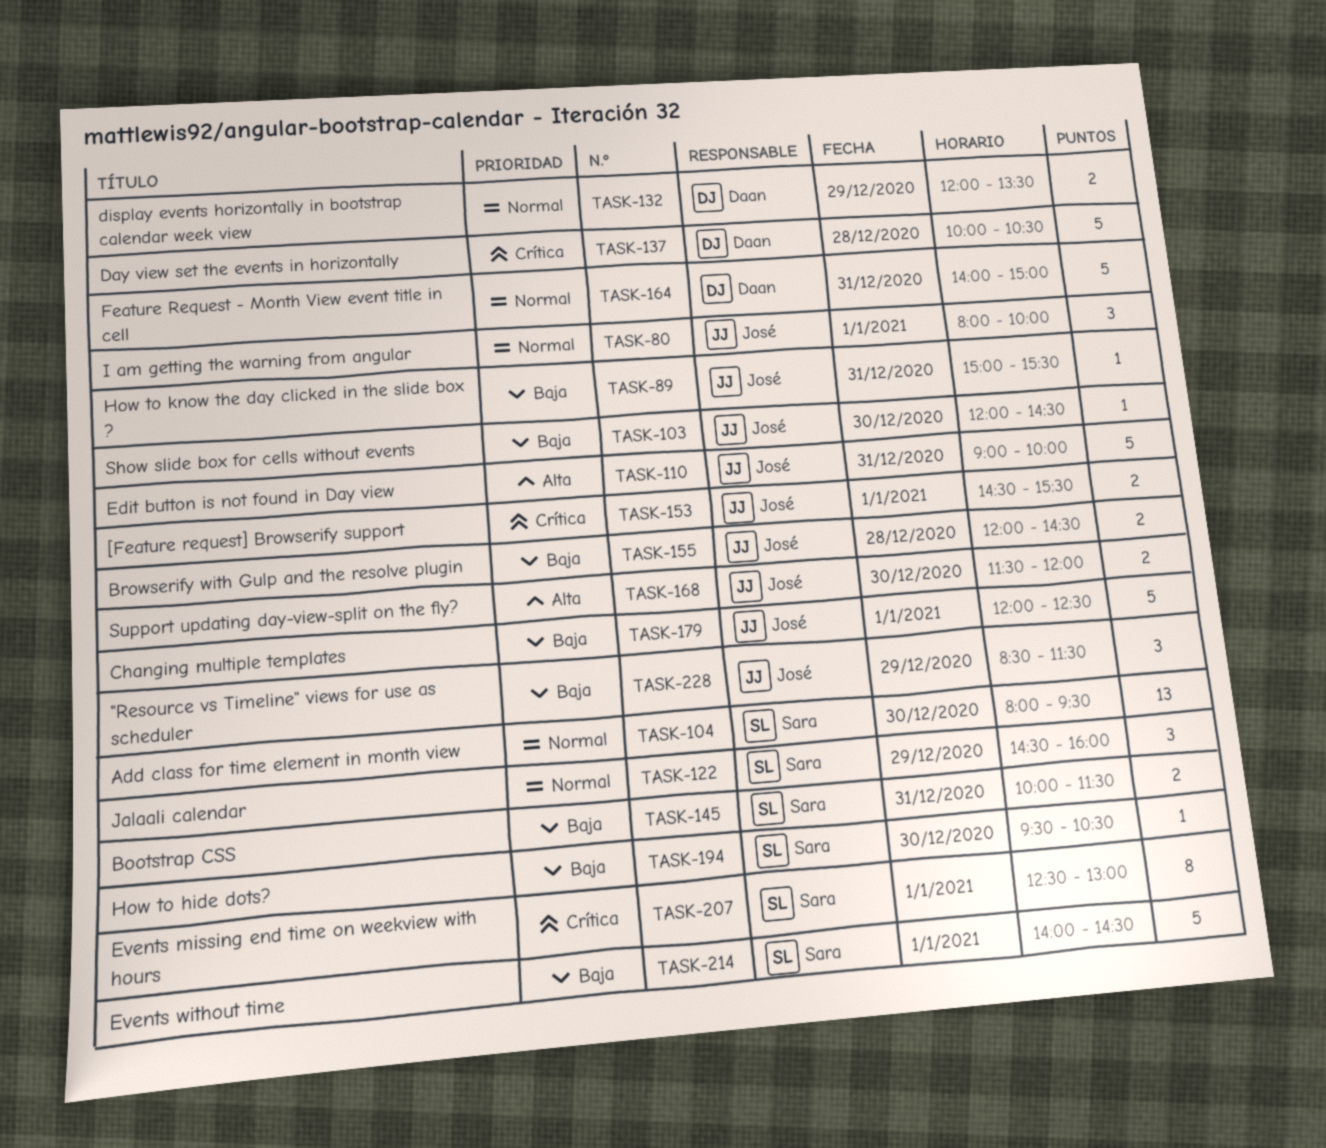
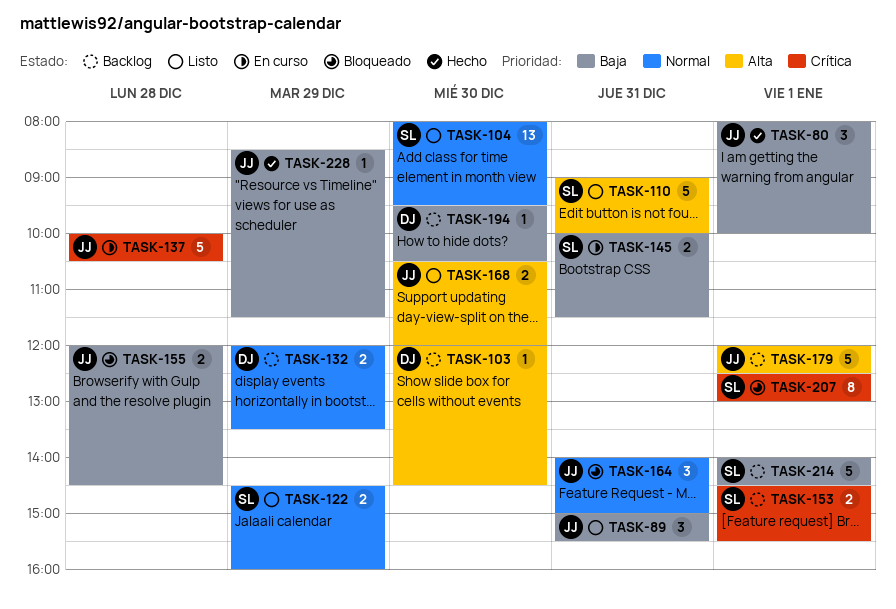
TASK-80, priority: Normal -> Baja
TASK-89, estimate: 1 -> 3
TASK-103, owner: José -> Daan
TASK-103, priority: Baja -> Alta
TASK-110, owner: José -> Sara
TASK-122, estimate: 3 -> 2
TASK-137, owner: Daan -> José
TASK-153, owner: José -> Sara
TASK-164, owner: Daan -> José
TASK-164, estimate: 5 -> 3
TASK-168, begins: 11:30 -> 10:30
TASK-179, priority: Baja -> Alta
TASK-194, owner: Sara -> Daan
TASK-228, estimate: 3 -> 1

